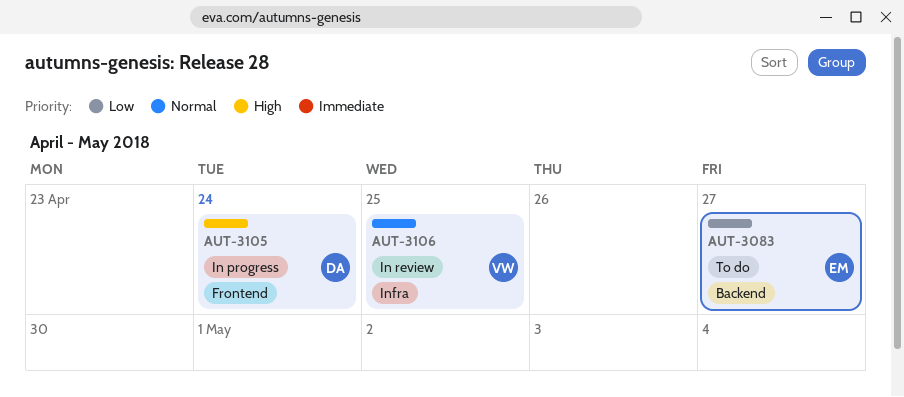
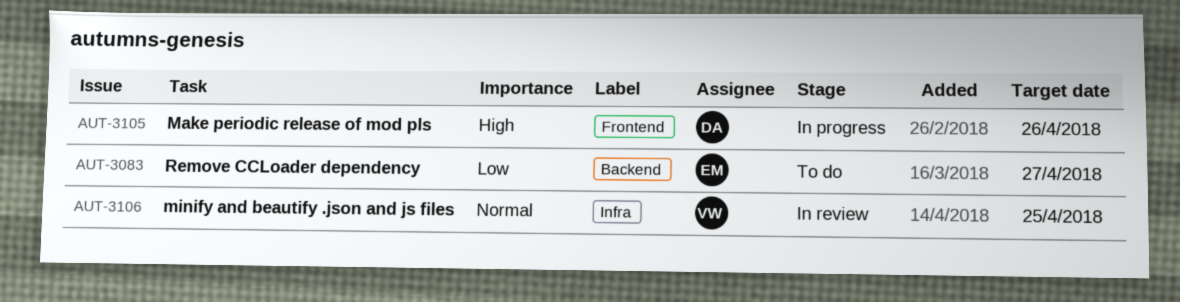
AUT-3105, due: Apr 24 -> Apr 26

